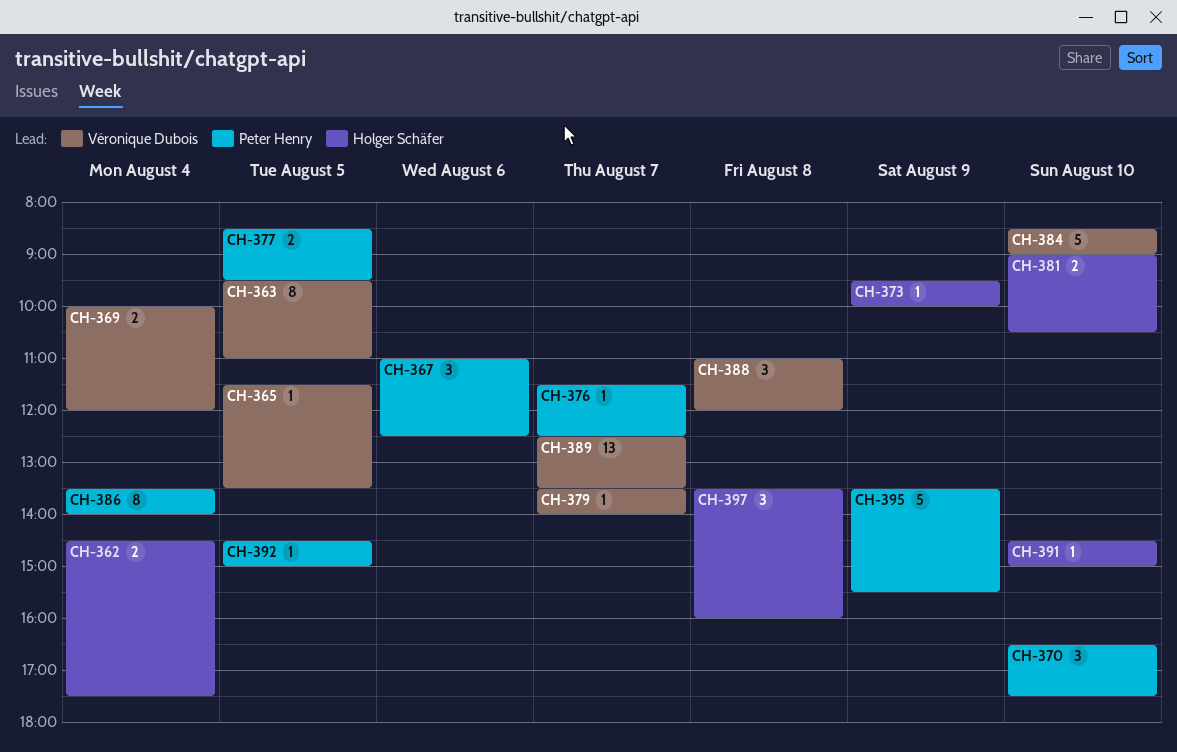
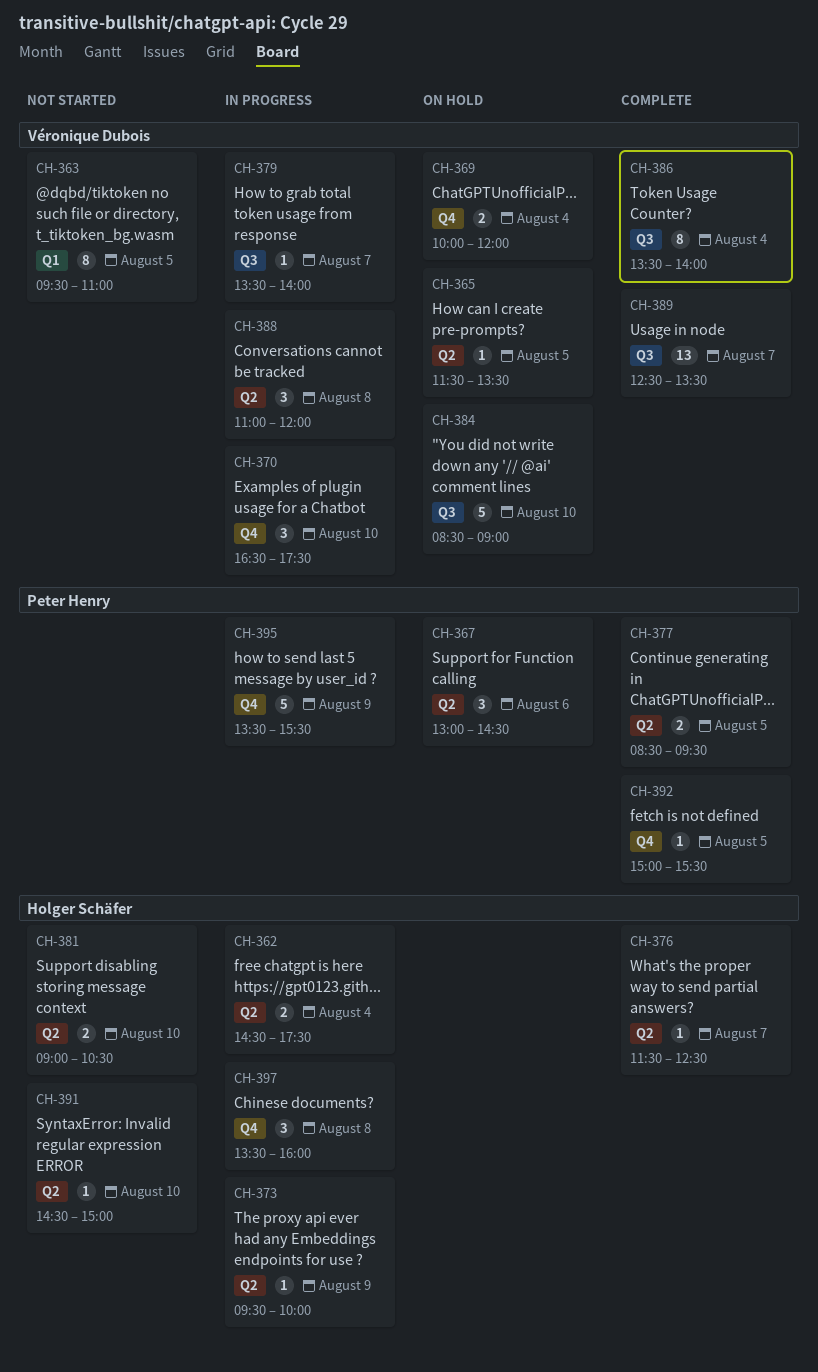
CH-367, begins: 11:00 -> 13:00
CH-367, ends: 12:30 -> 14:30
CH-370, owner: Peter Henry -> Véronique Dubois
CH-376, owner: Peter Henry -> Holger Schäfer
CH-386, owner: Peter Henry -> Véronique Dubois
CH-392, begins: 14:30 -> 15:00
CH-392, ends: 15:00 -> 15:30

